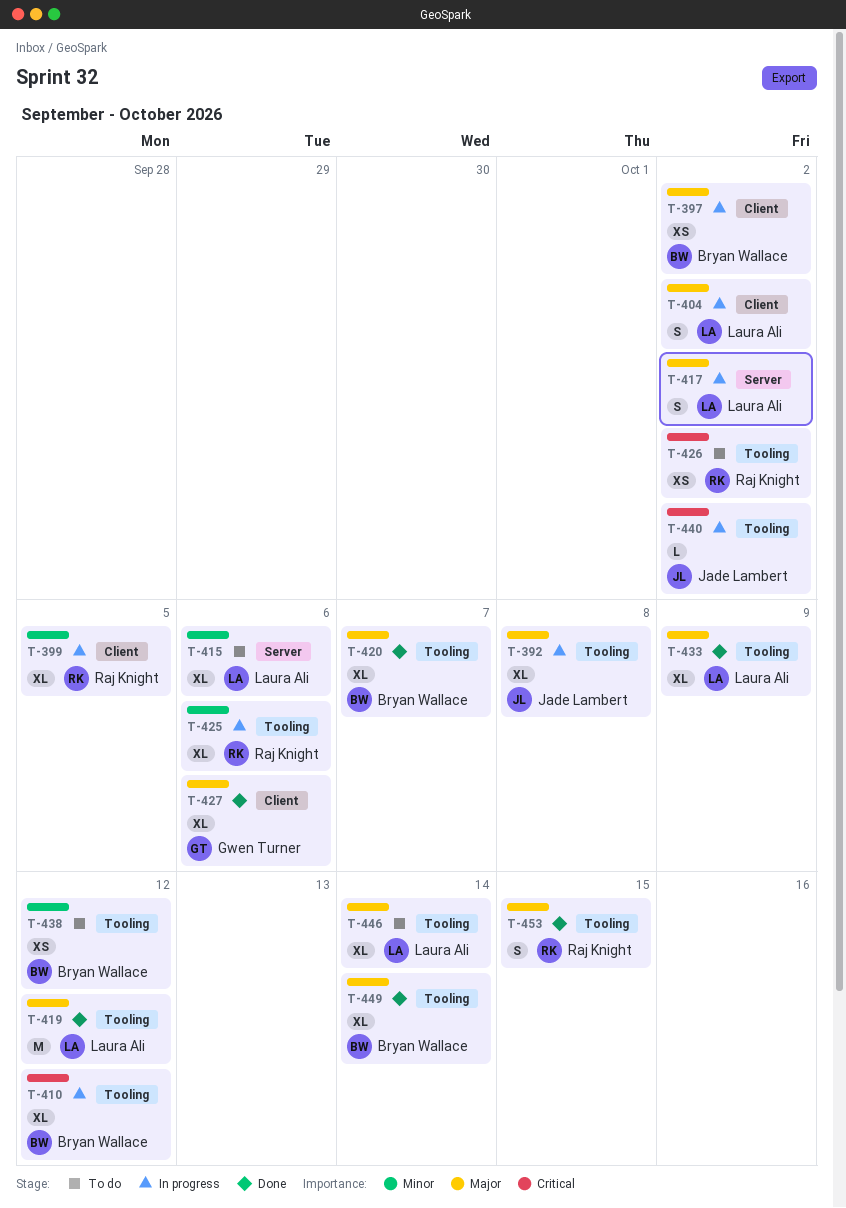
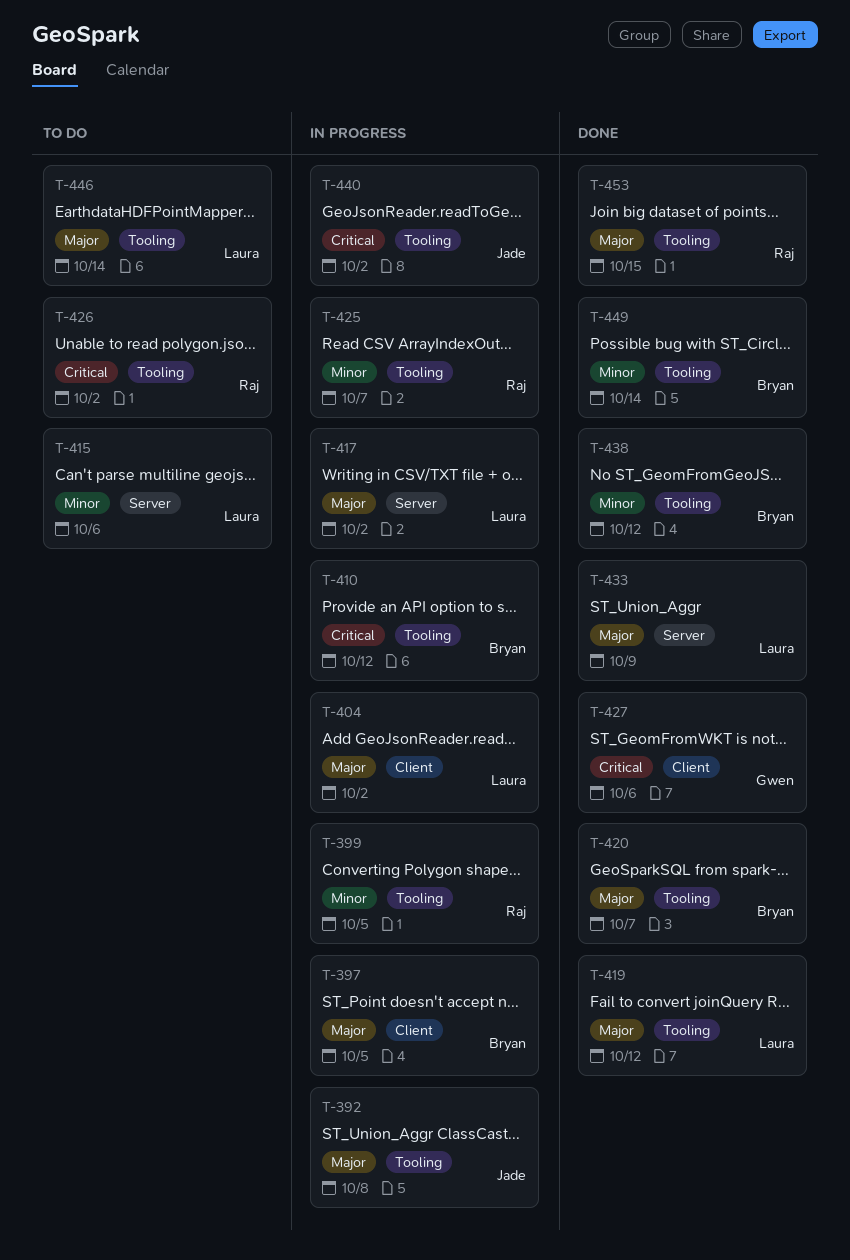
T-397, due: Oct 2 -> Oct 5
T-399, label: Client -> Tooling
T-425, due: Oct 6 -> Oct 7
T-427, priority: Major -> Critical
T-433, label: Tooling -> Server
T-438, status: To do -> Done
T-449, priority: Major -> Minor

